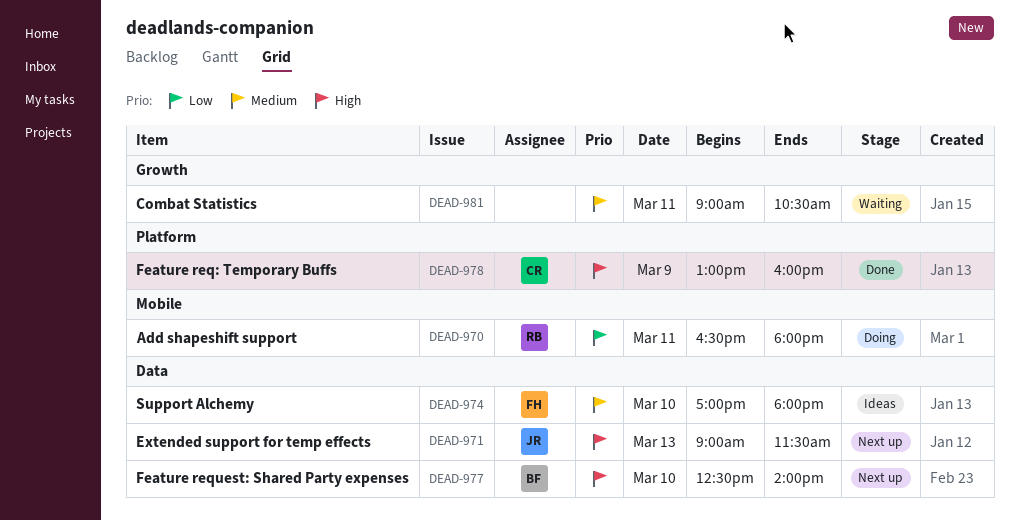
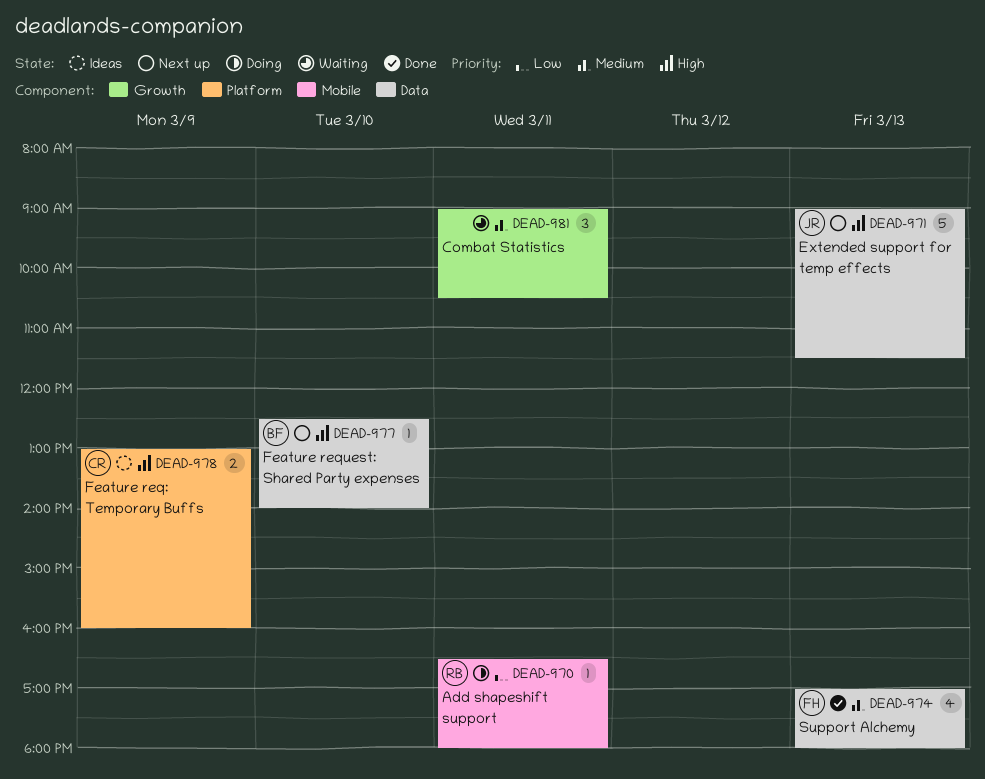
DEAD-974, status: Ideas -> Done
DEAD-974, day: Mar 10 -> Mar 13
DEAD-978, status: Done -> Ideas

